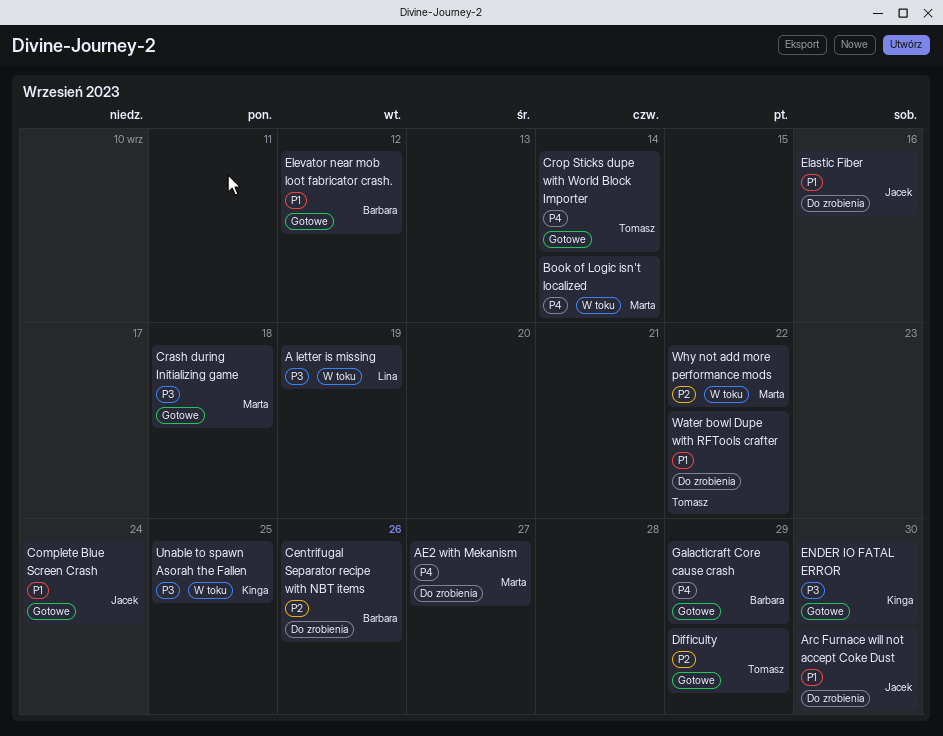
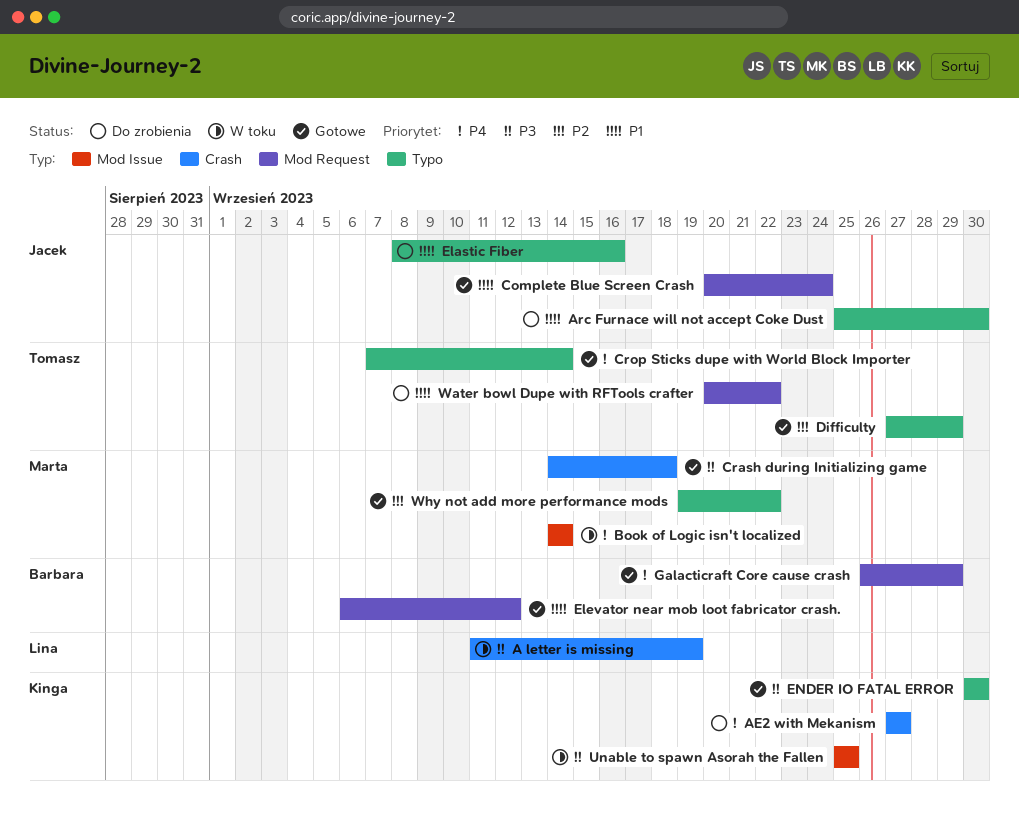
AE2 with Mekanism, owner: Marta -> Kinga
Centrifugal Separator recipe with NBT items: present -> none
Why not add more performance mods, status: W toku -> Gotowe

